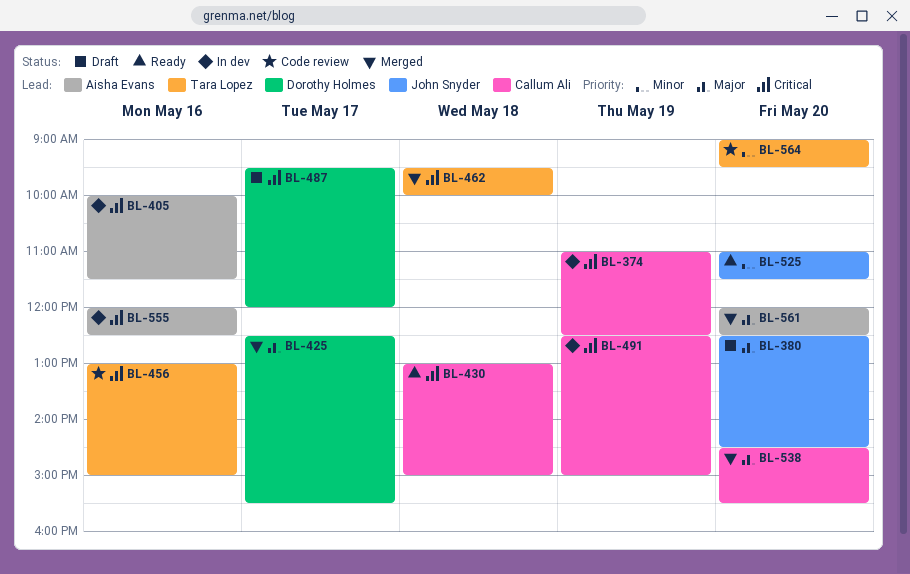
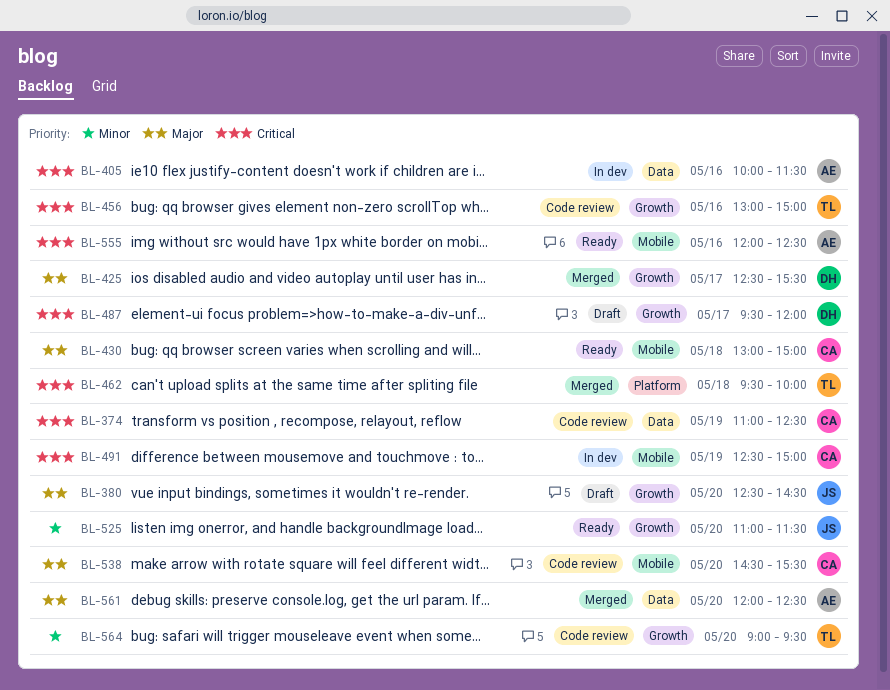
BL-374, status: In dev -> Code review
BL-430, priority: Critical -> Major
BL-538, status: Merged -> Code review
BL-555, status: In dev -> Ready

